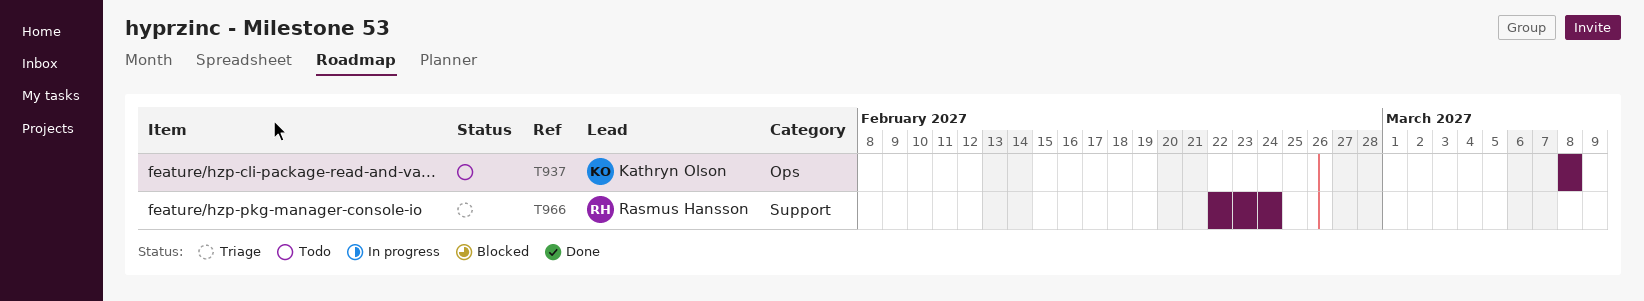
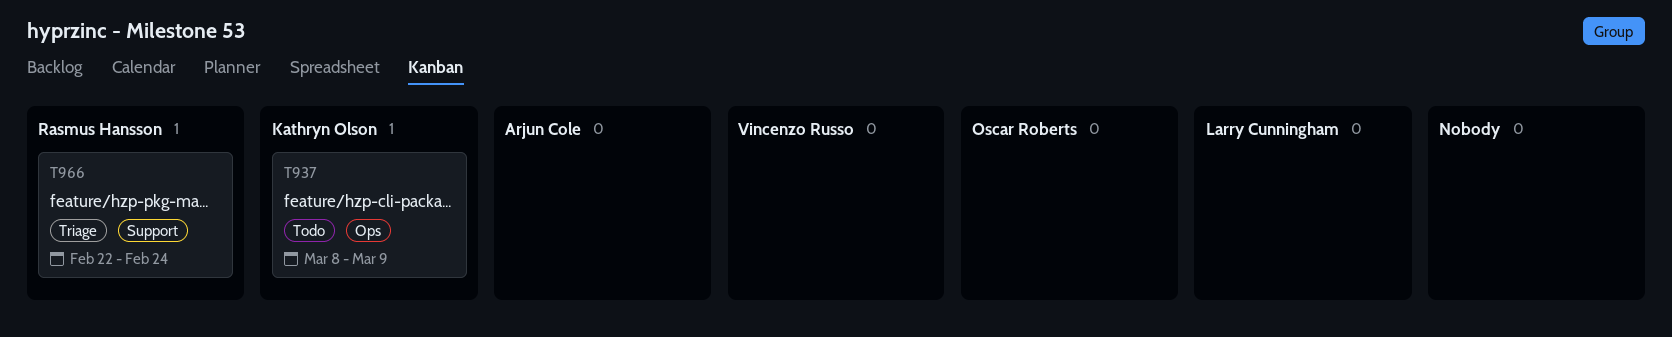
T937, due: Mar 8 -> Mar 9

